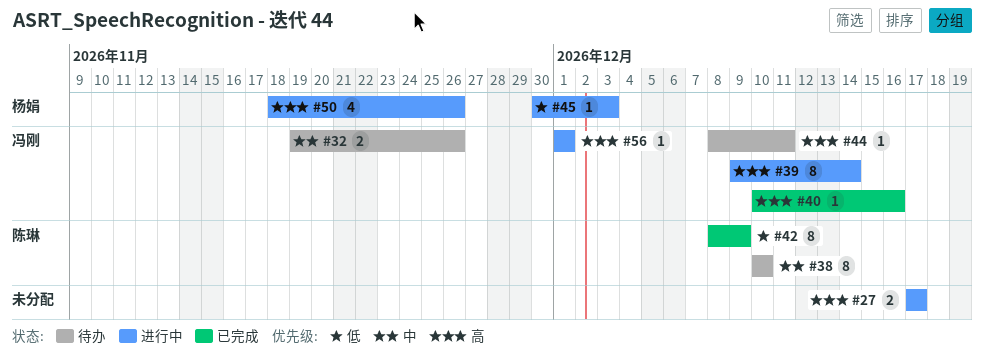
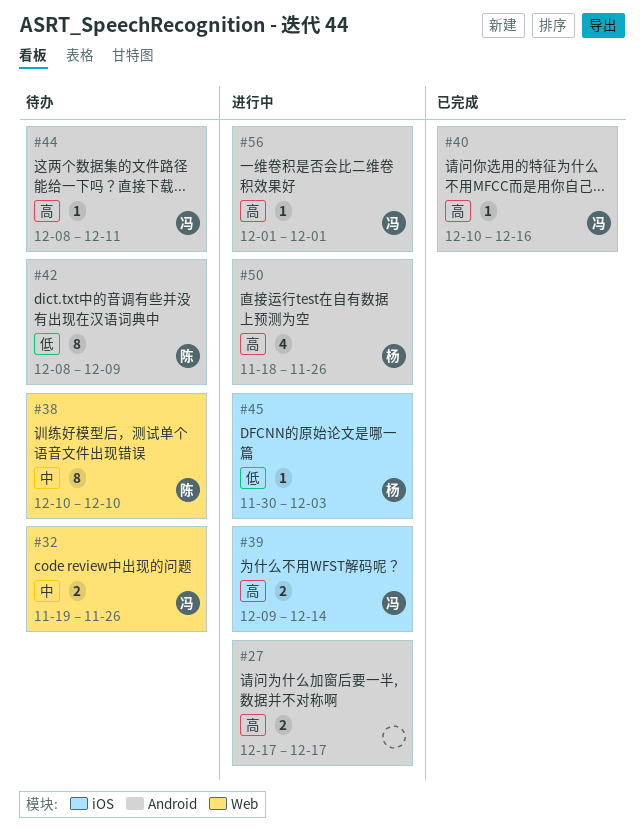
#39, estimate: 8 -> 2
#42, status: 已完成 -> 待办

